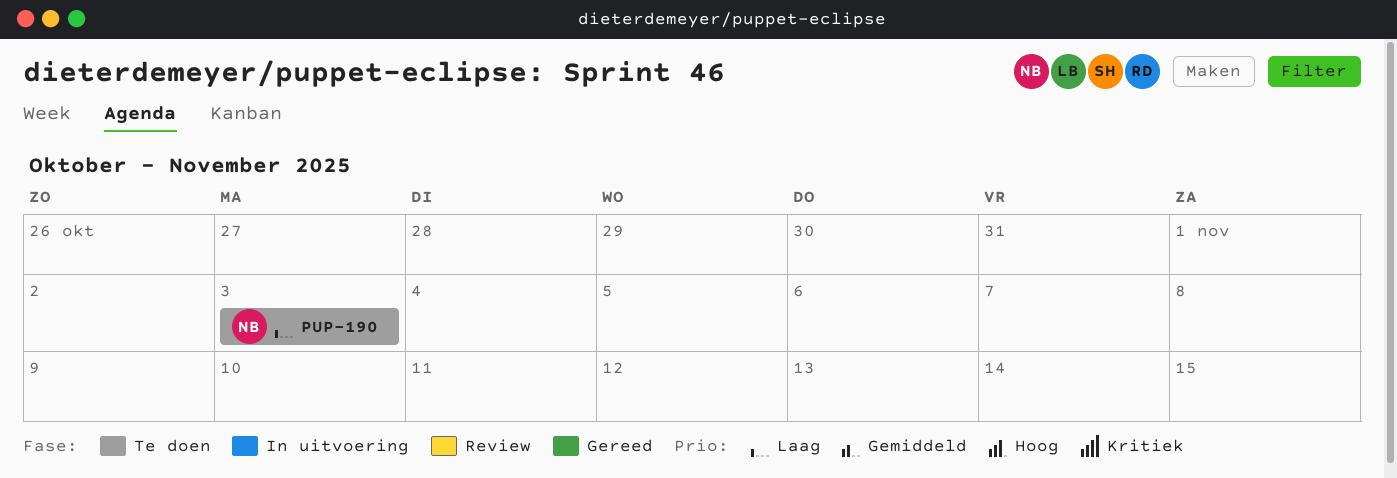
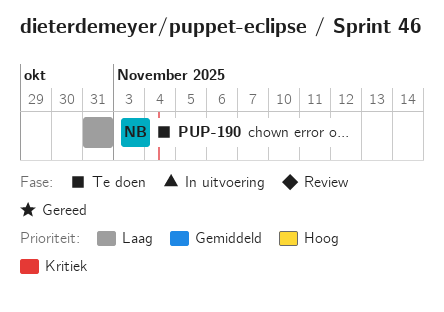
PUP-190, start: Nov 3 -> Oct 31
PUP-190, due: Nov 3 -> Oct 31

